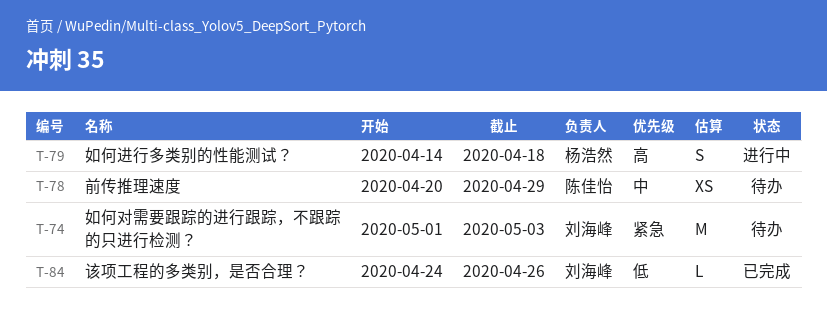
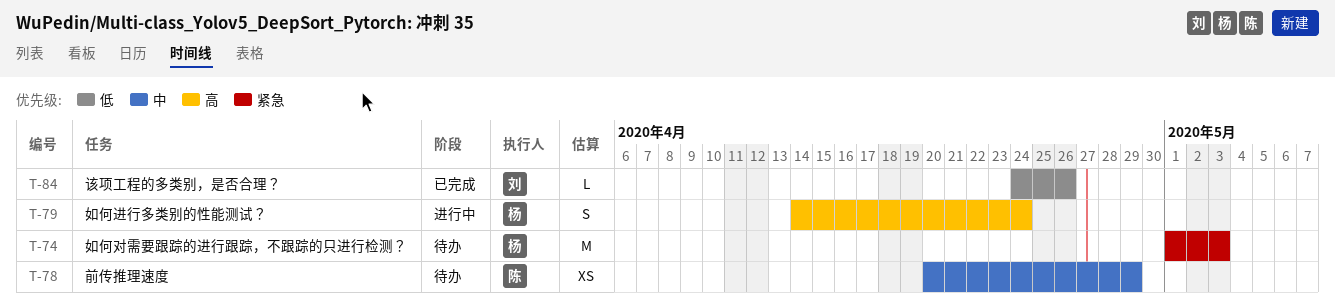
T-74, owner: 刘海峰 -> 杨浩然
T-79, due: Apr 18 -> Apr 24

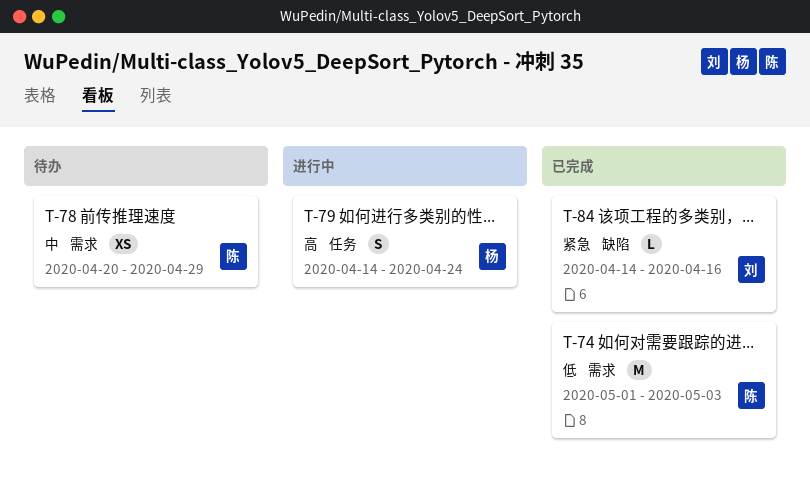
T-74, status: 待办 -> 已完成
T-74, owner: 杨 -> 陈
T-74, priority: 紧急 -> 低
T-84, priority: 低 -> 紧急
T-84, start: Apr 24 -> Apr 14
T-84, due: Apr 26 -> Apr 16

